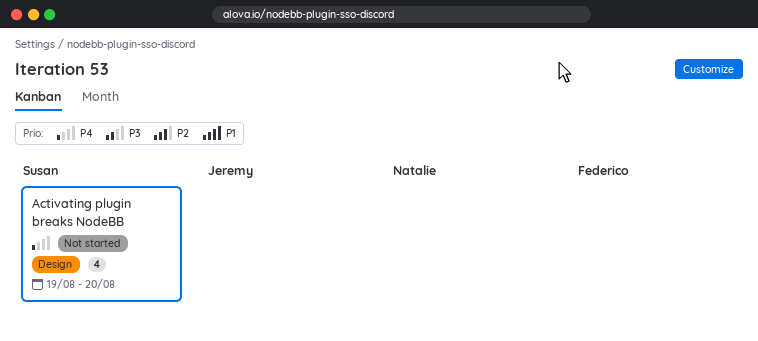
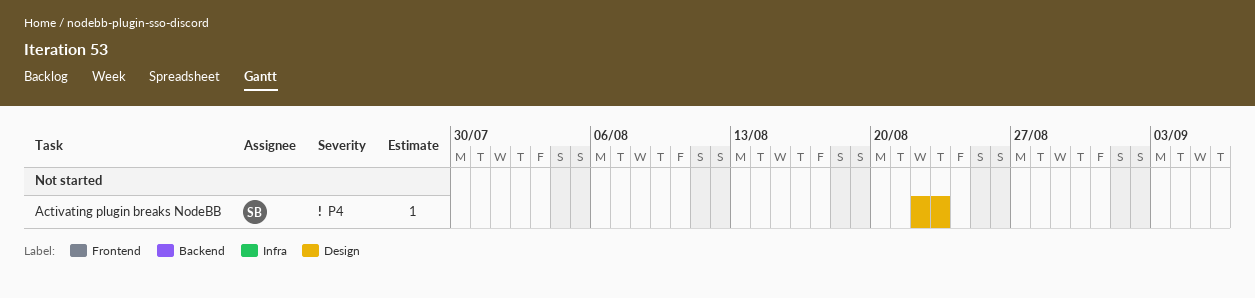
Activating plugin breaks NodeBB, estimate: 4 -> 1
Activating plugin breaks NodeBB, start: Aug 19 -> Aug 22
Activating plugin breaks NodeBB, due: Aug 20 -> Aug 23

